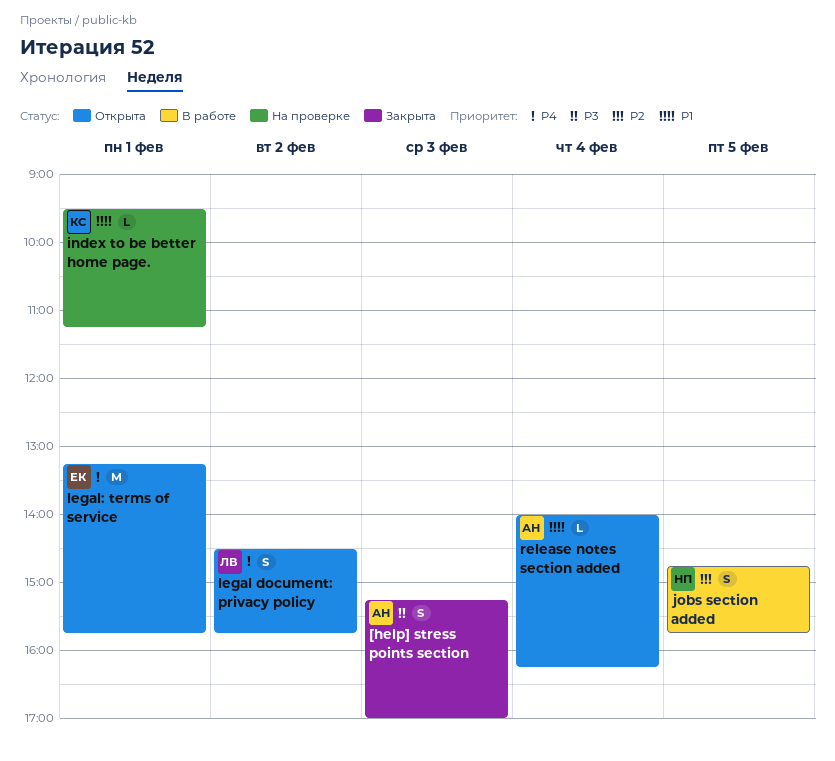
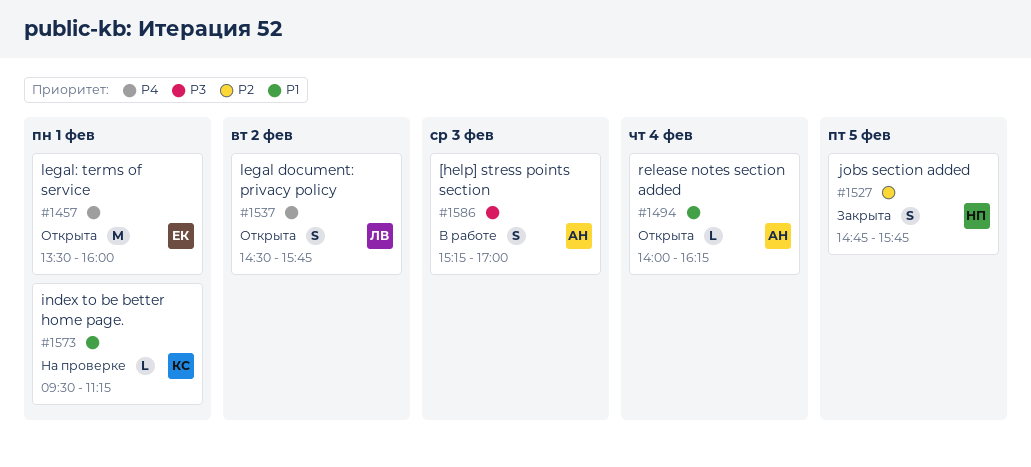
[help] stress points section, status: Закрыта -> В работе
jobs section added, status: В работе -> Закрыта
legal: terms of service, begins: 13:15 -> 13:30
legal: terms of service, ends: 15:45 -> 16:00

